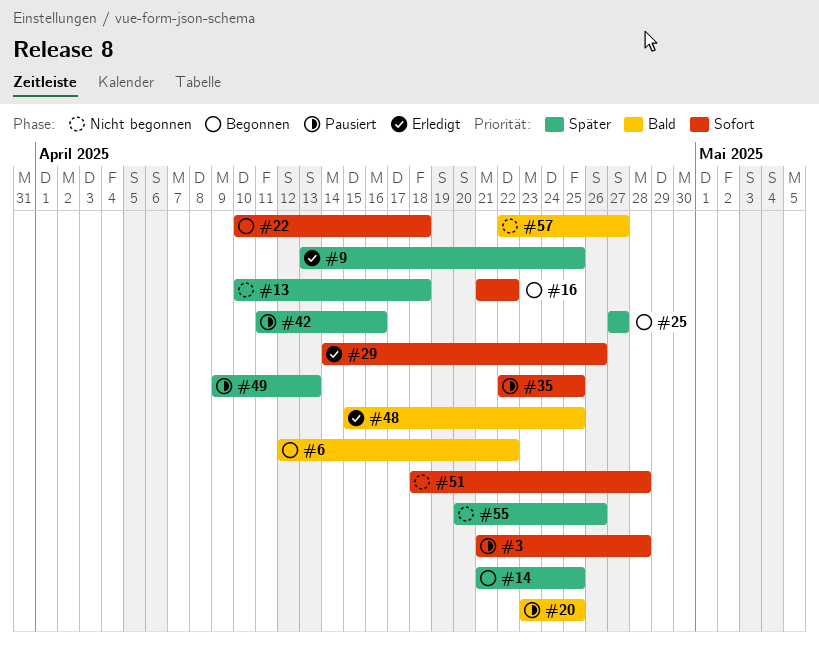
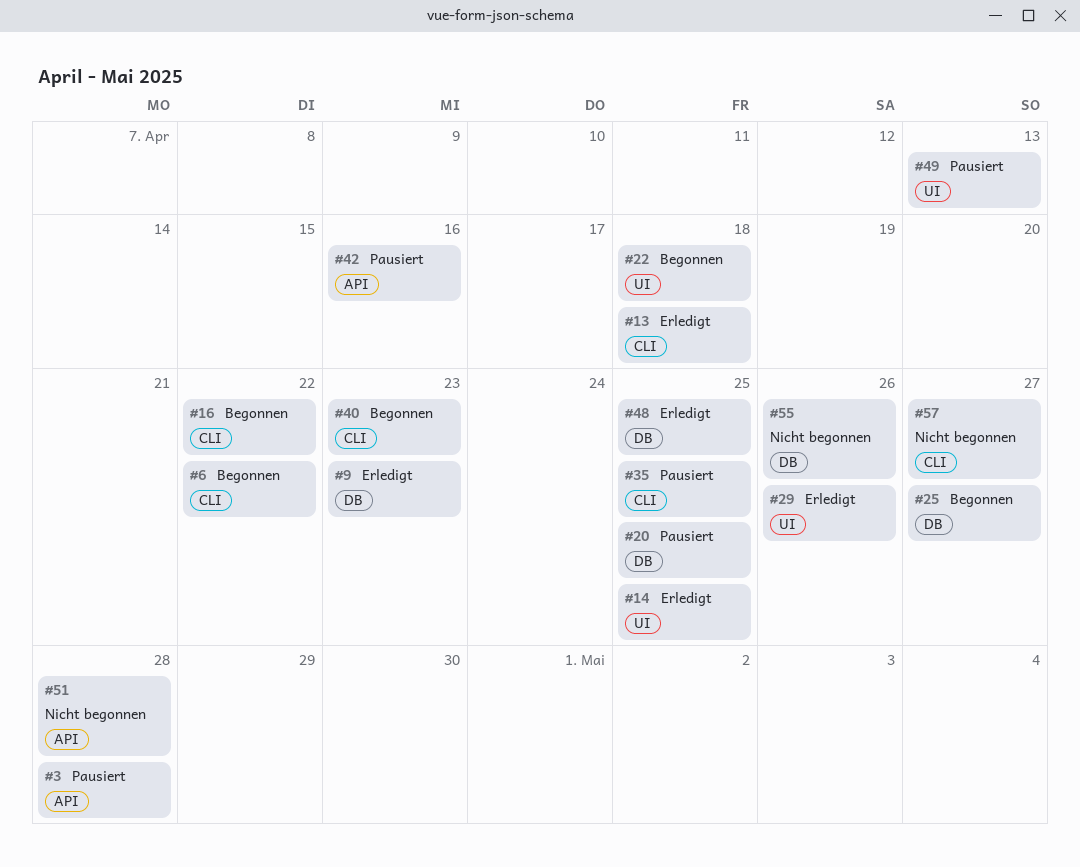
#9, due: Apr 25 -> Apr 23
#13, status: Nicht begonnen -> Erledigt
#14, status: Begonnen -> Erledigt
#40: none -> present

